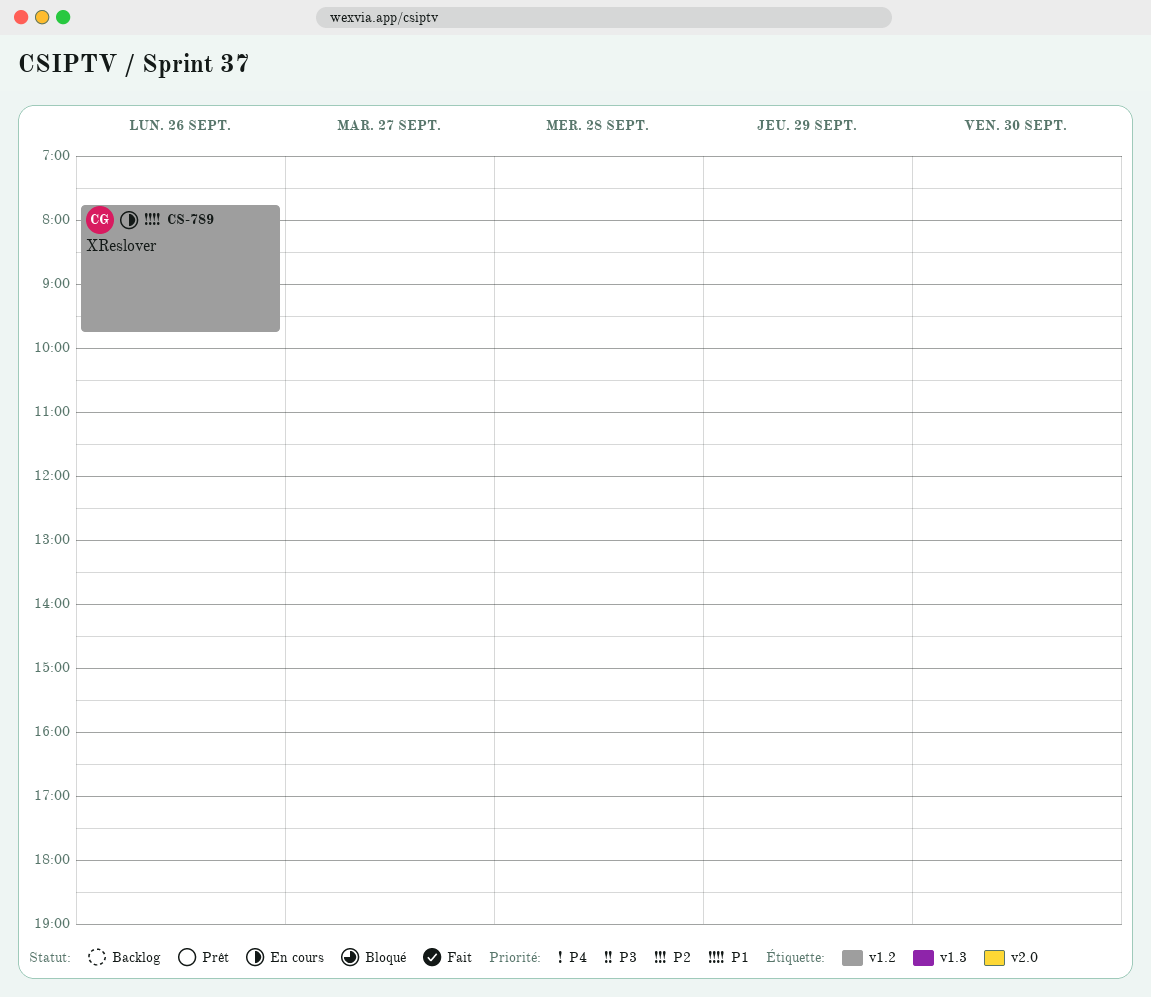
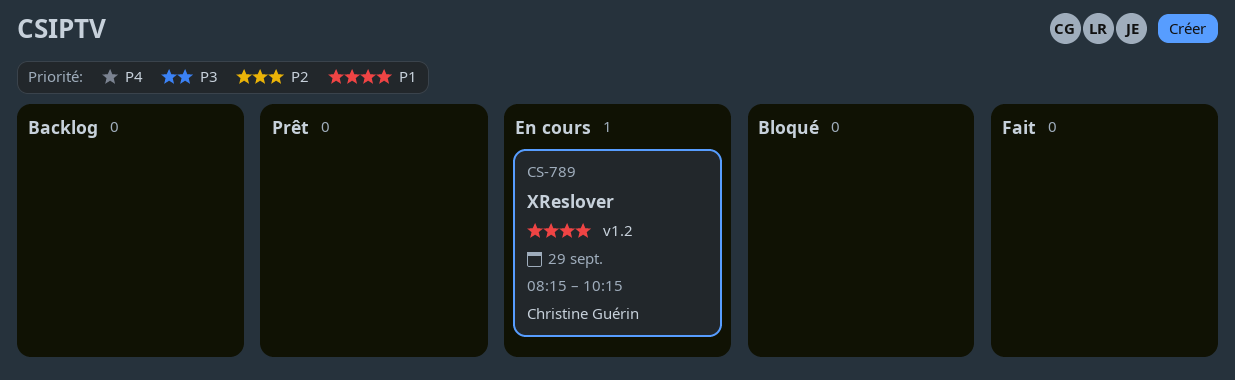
CS-789, day: Sep 26 -> Sep 29
CS-789, begins: 07:45 -> 08:15
CS-789, ends: 09:45 -> 10:15

